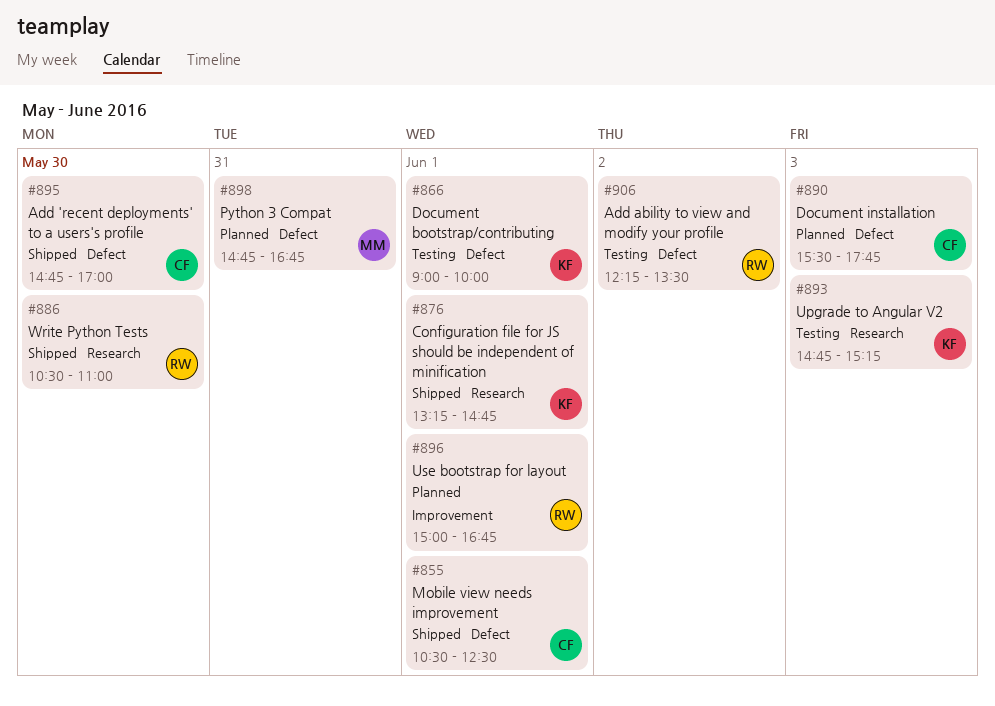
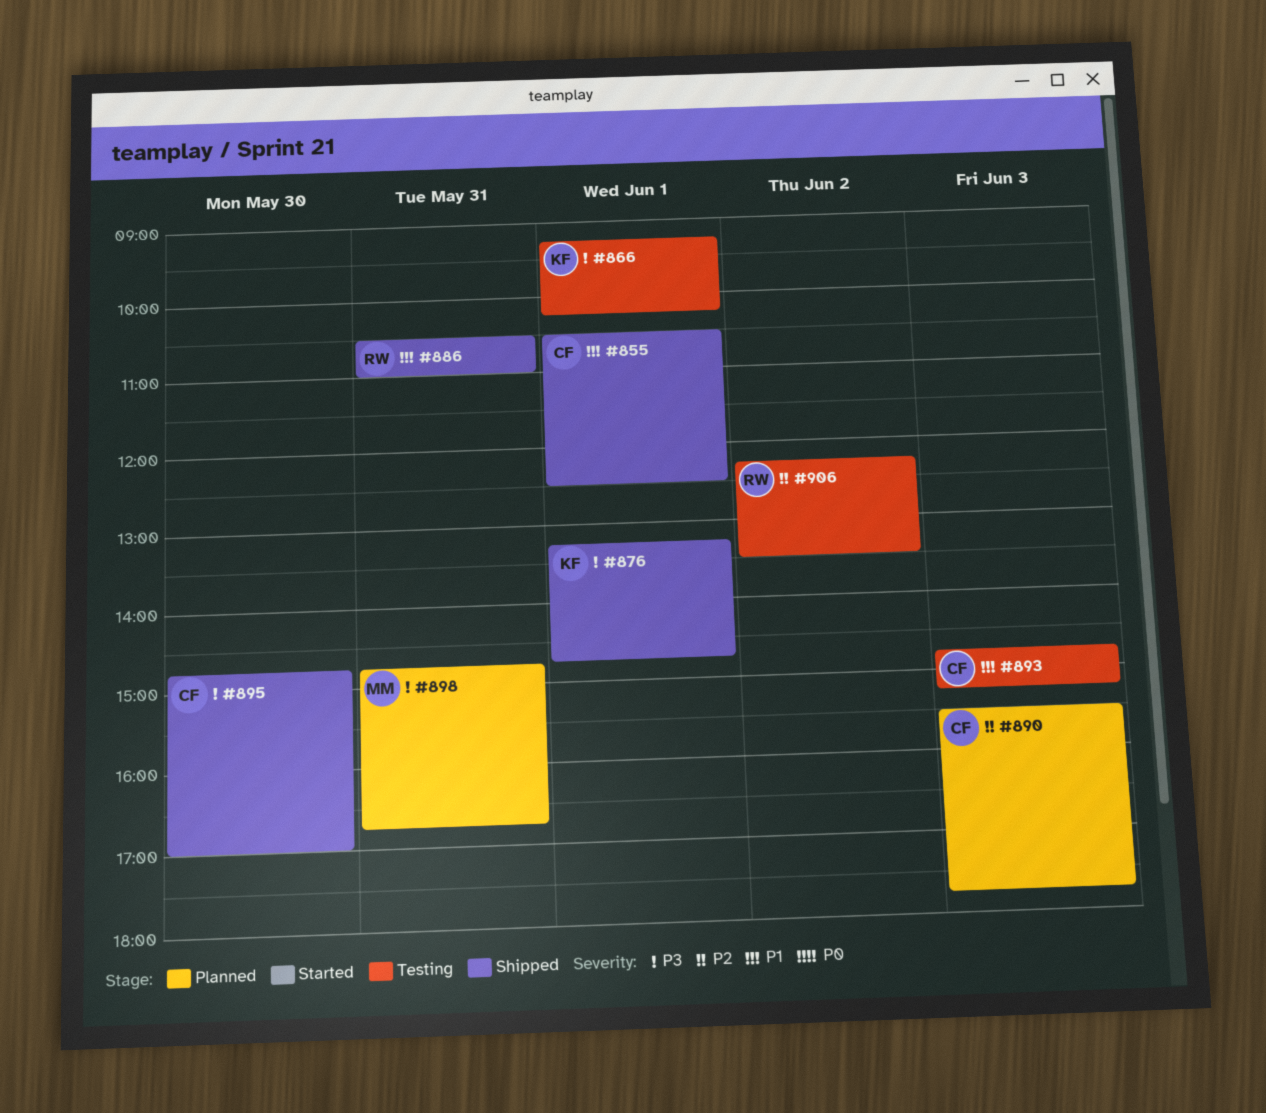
#866, begins: 09:00 -> 09:15
#866, ends: 10:00 -> 10:15
#886, day: May 30 -> May 31
#893, owner: KF -> CF
#896: present -> none

